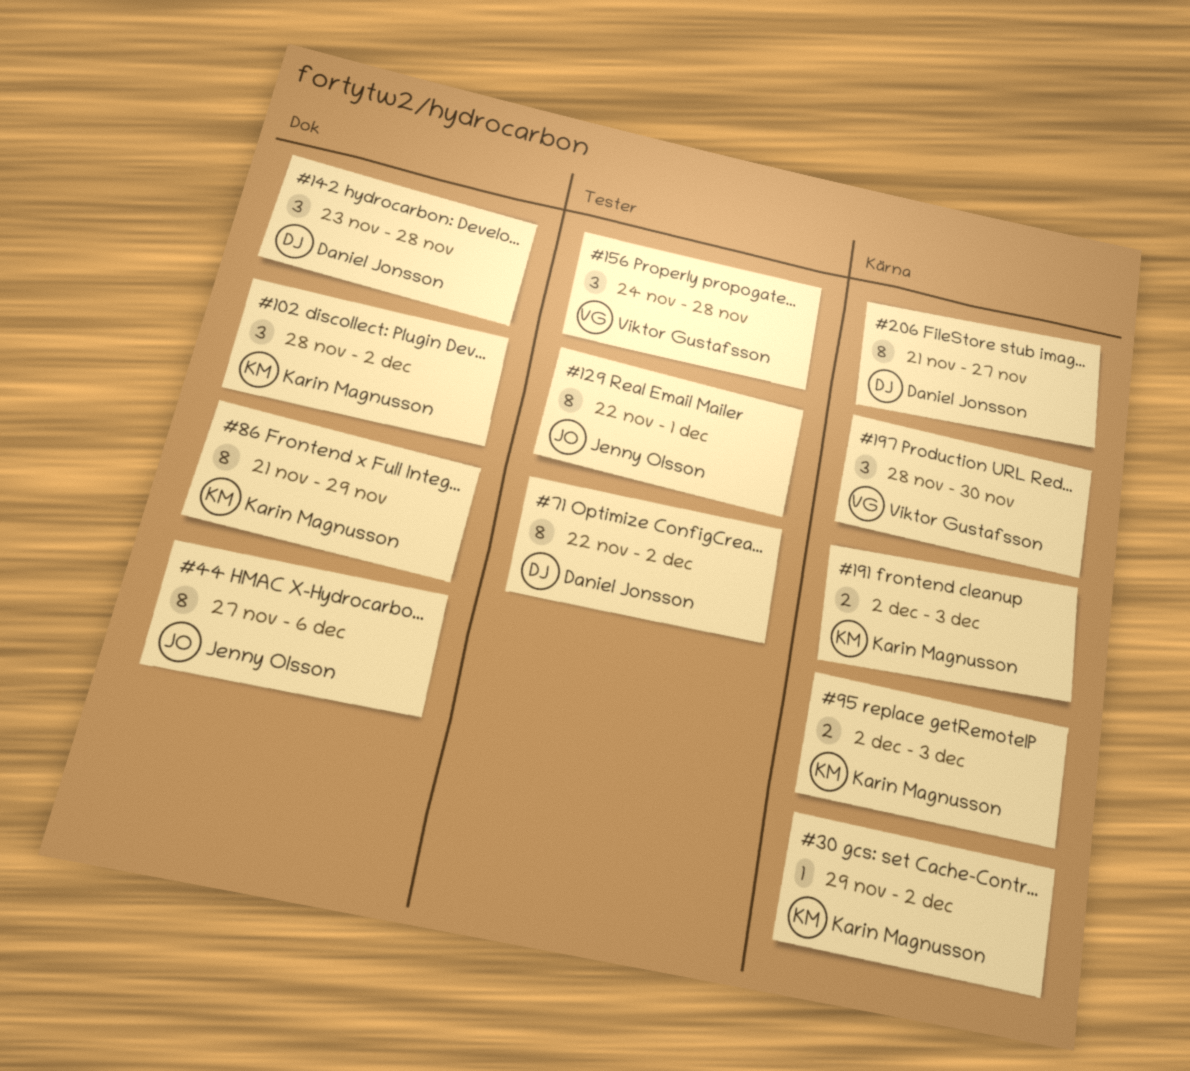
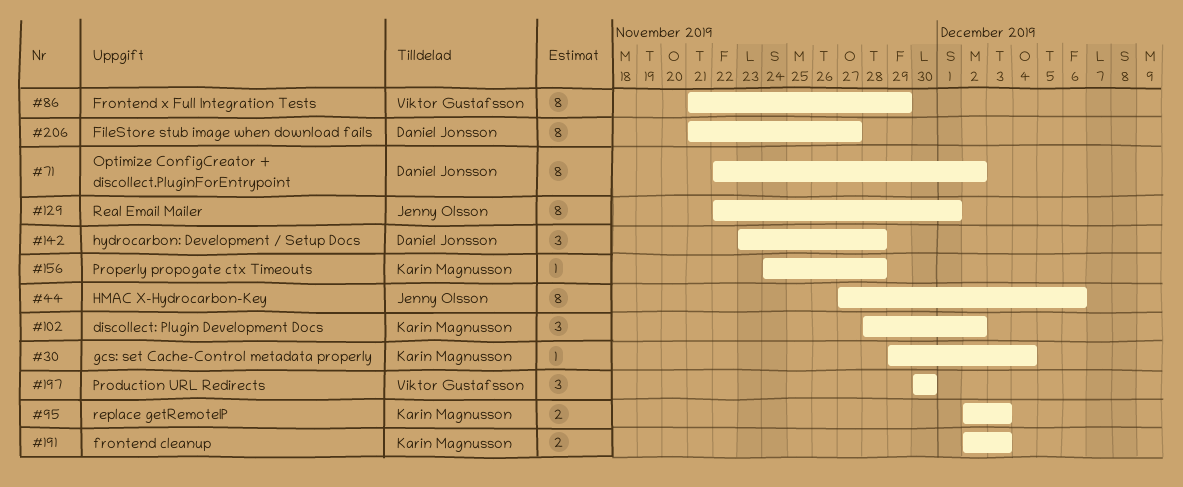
#30, due: Dec 2 -> Dec 4
#86, owner: Karin Magnusson -> Viktor Gustafsson
#156, owner: Viktor Gustafsson -> Karin Magnusson
#156, estimate: 3 -> 1
#197, start: Nov 28 -> Nov 30

